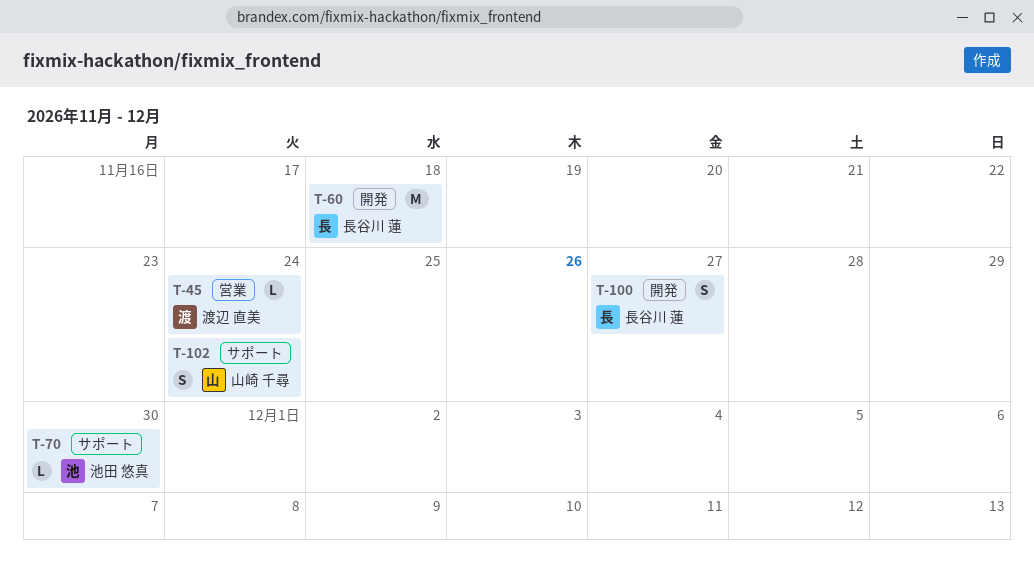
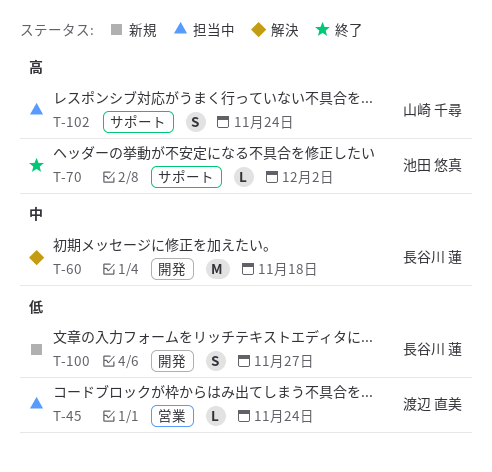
T-70, due: Nov 30 -> Dec 2

